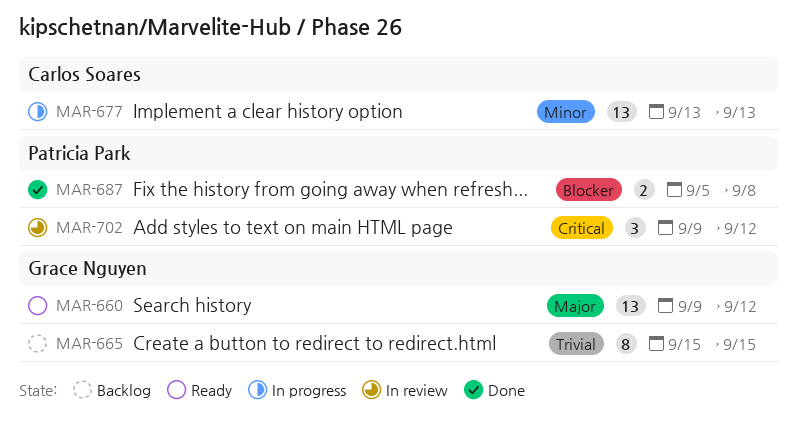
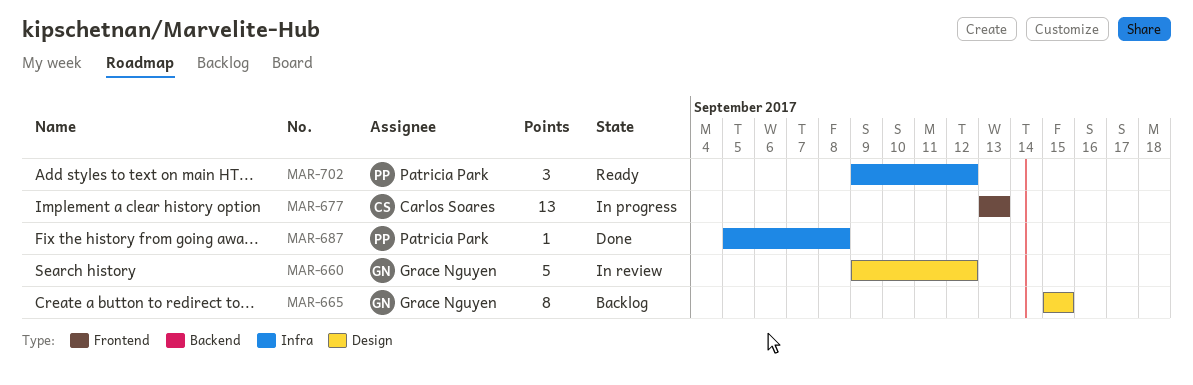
MAR-660, status: Ready -> In review
MAR-660, estimate: 13 -> 5
MAR-687, estimate: 2 -> 1
MAR-702, status: In review -> Ready

